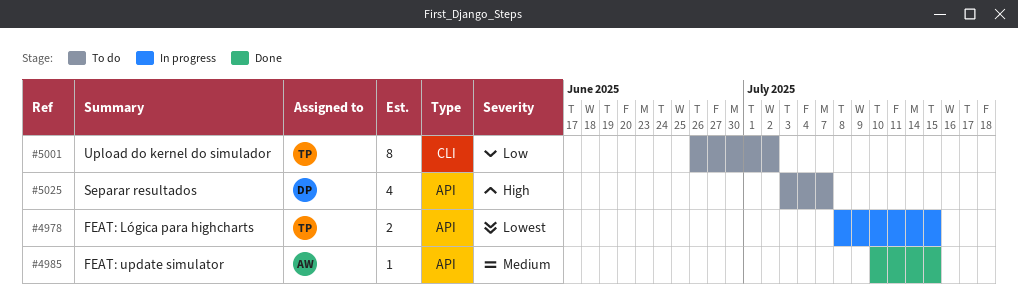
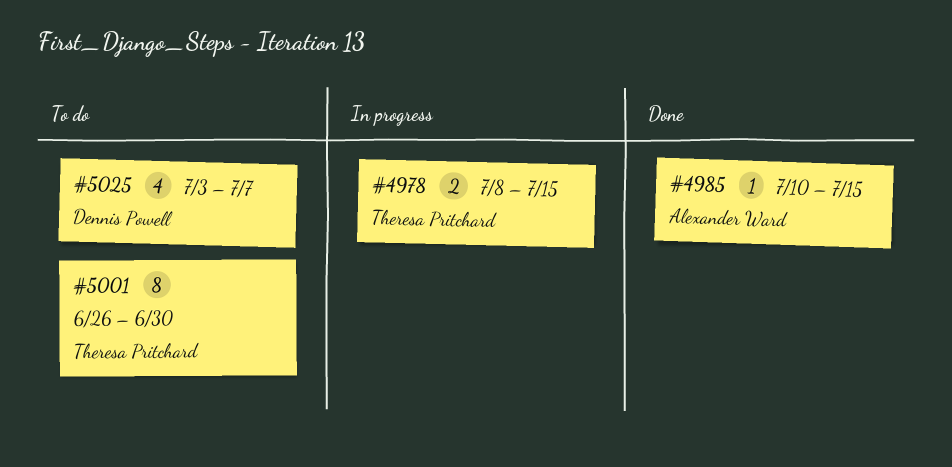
#5001, due: Jul 2 -> Jun 30

